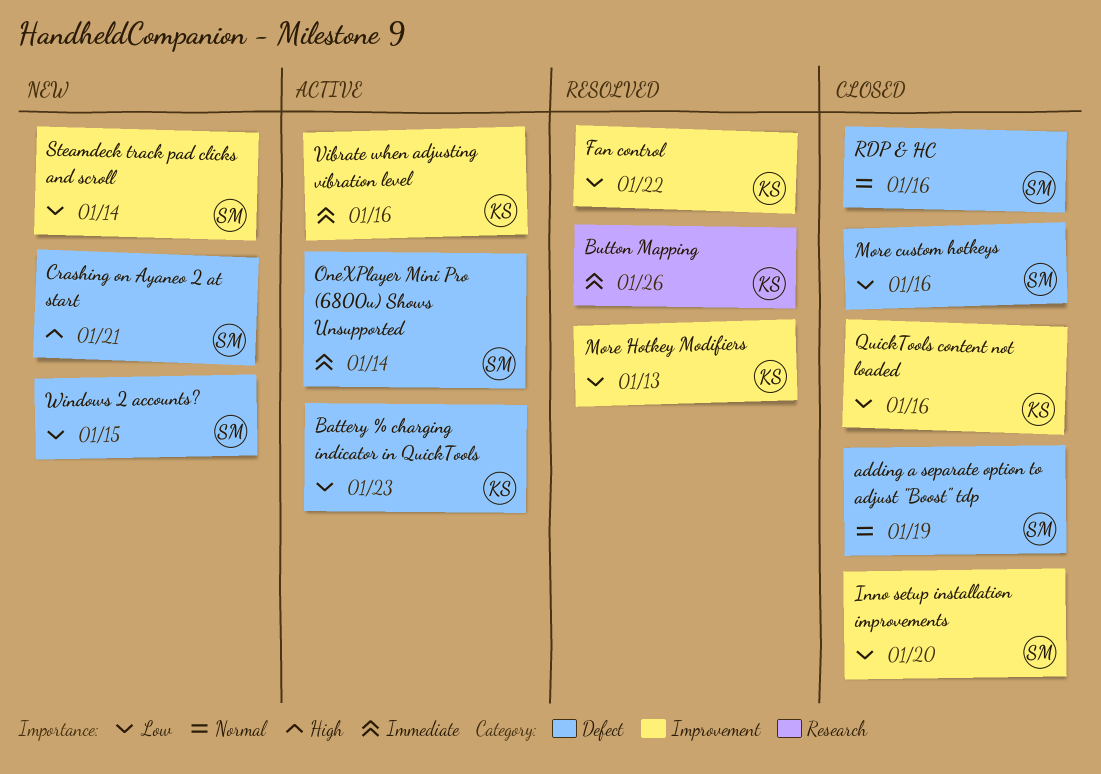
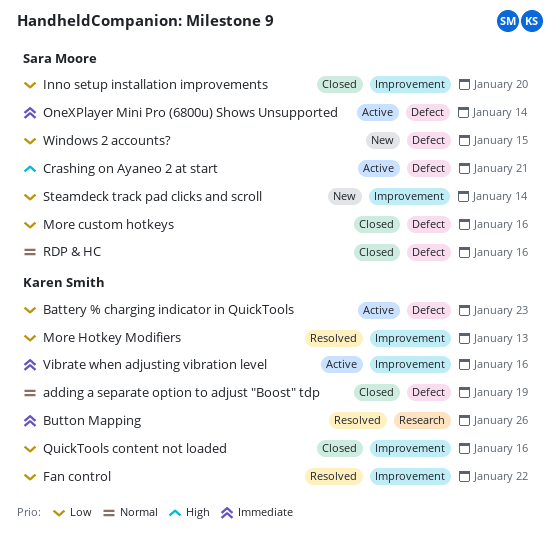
adding a separate option to adjust "Boost" tdp, owner: Sara Moore -> Karen Smith
Crashing on Ayaneo 2 at start, status: New -> Active

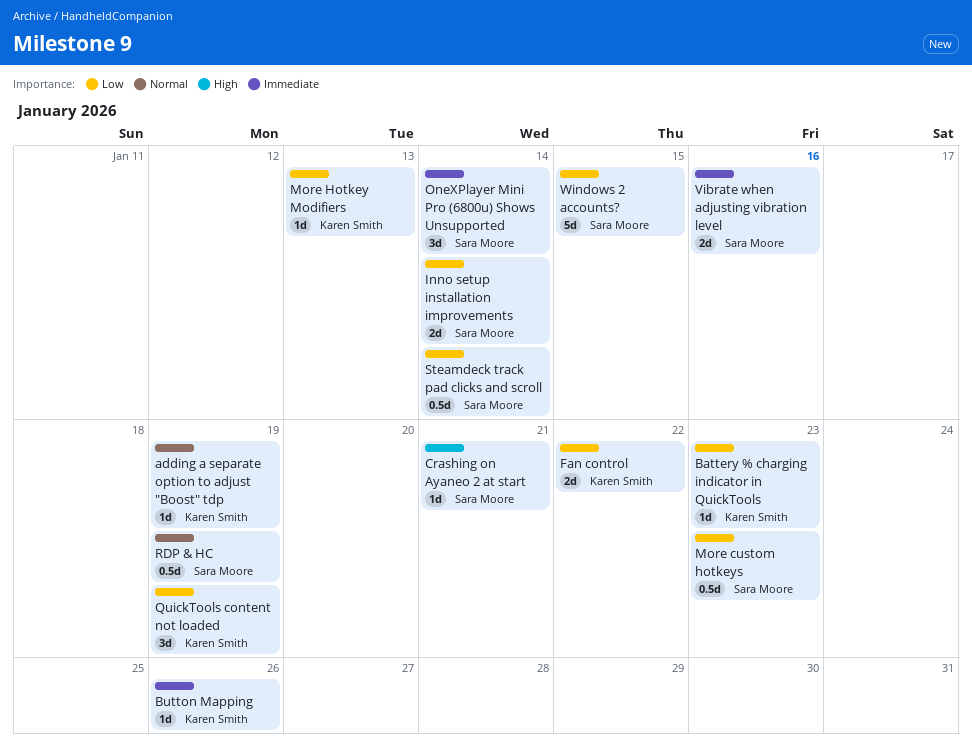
Inno setup installation improvements, due: Jan 20 -> Jan 14
More custom hotkeys, due: Jan 16 -> Jan 23
QuickTools content not loaded, due: Jan 16 -> Jan 19
RDP & HC, due: Jan 16 -> Jan 19
Vibrate when adjusting vibration level, owner: Karen Smith -> Sara Moore

